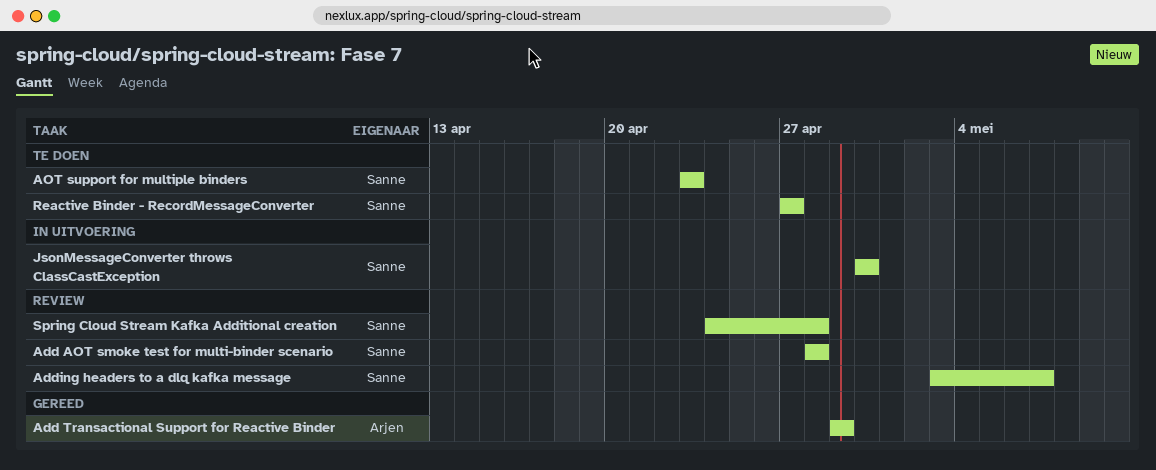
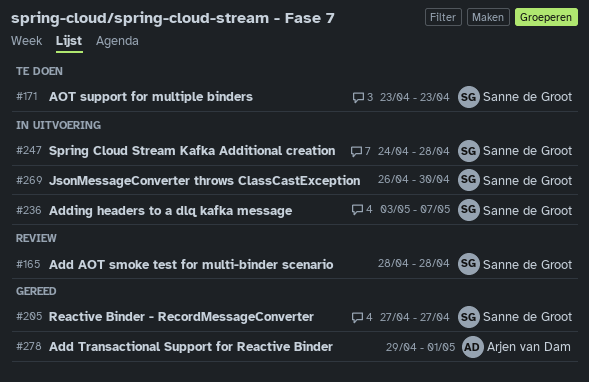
Add Transactional Support for Reactive Binder, due: Apr 29 -> May 1
Adding headers to a dlq kafka message, status: Review -> In uitvoering
JsonMessageConverter throws ClassCastException, start: Apr 30 -> Apr 26
Reactive Binder - RecordMessageConverter, status: Te doen -> Gereed
Spring Cloud Stream Kafka Additional creation, status: Review -> In uitvoering

